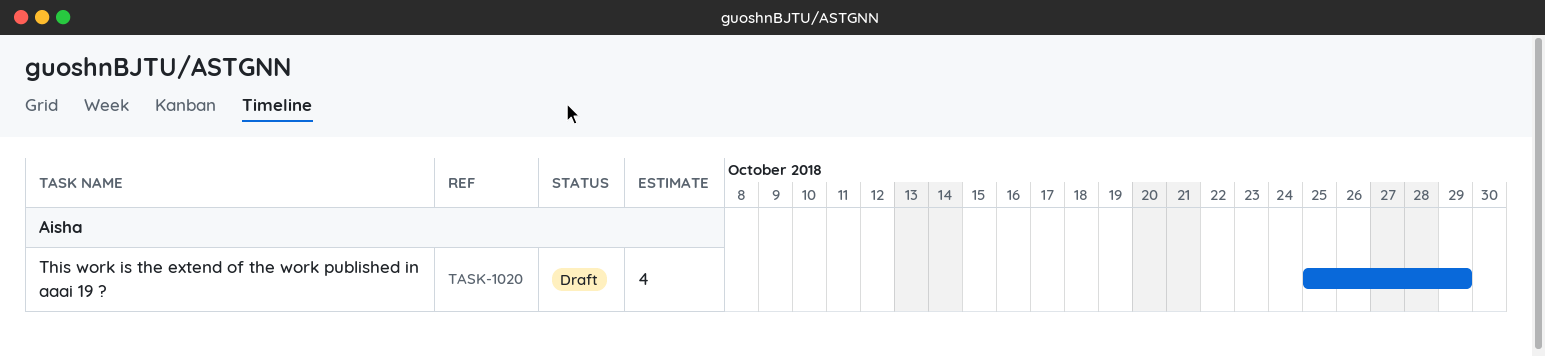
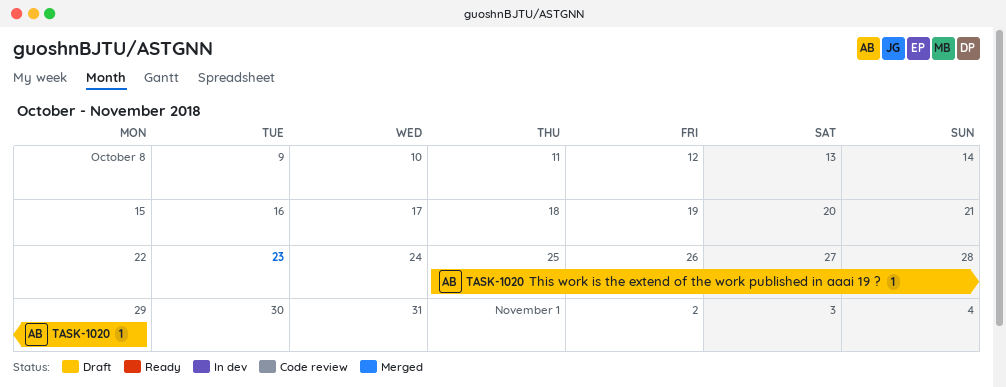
TASK-1020, estimate: 4 -> 1

